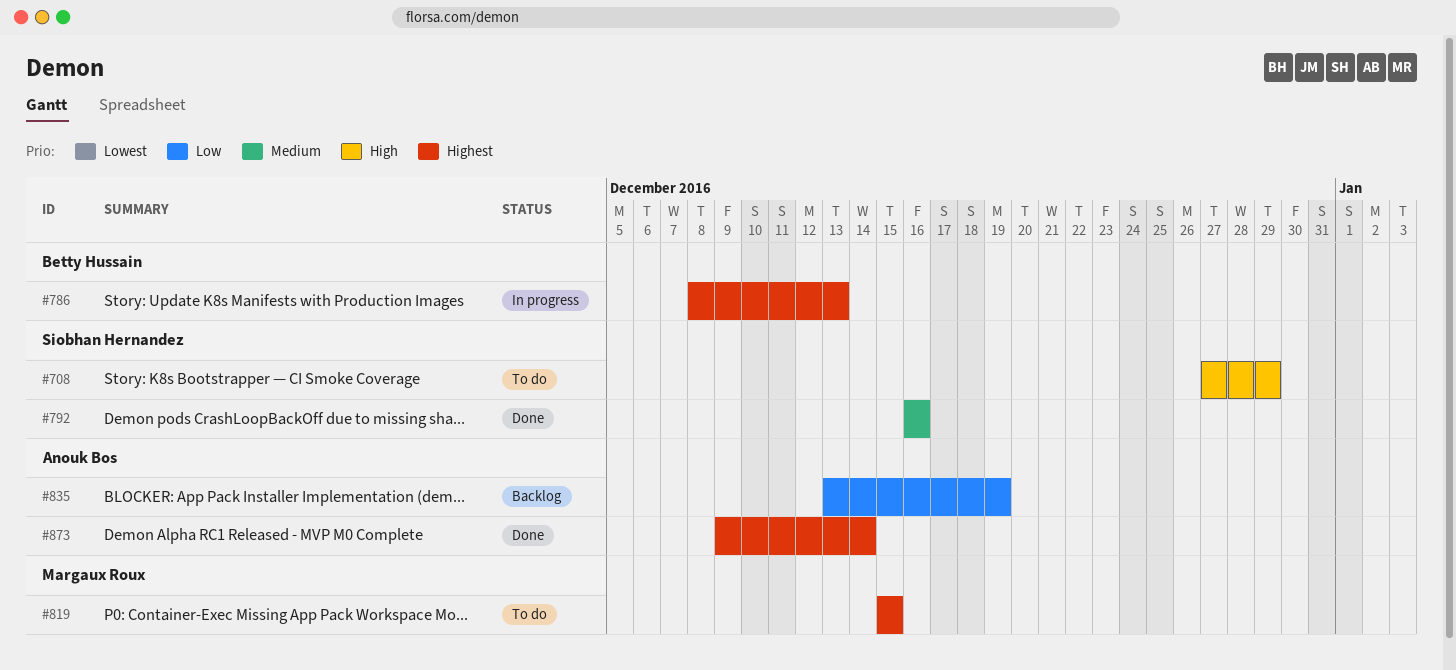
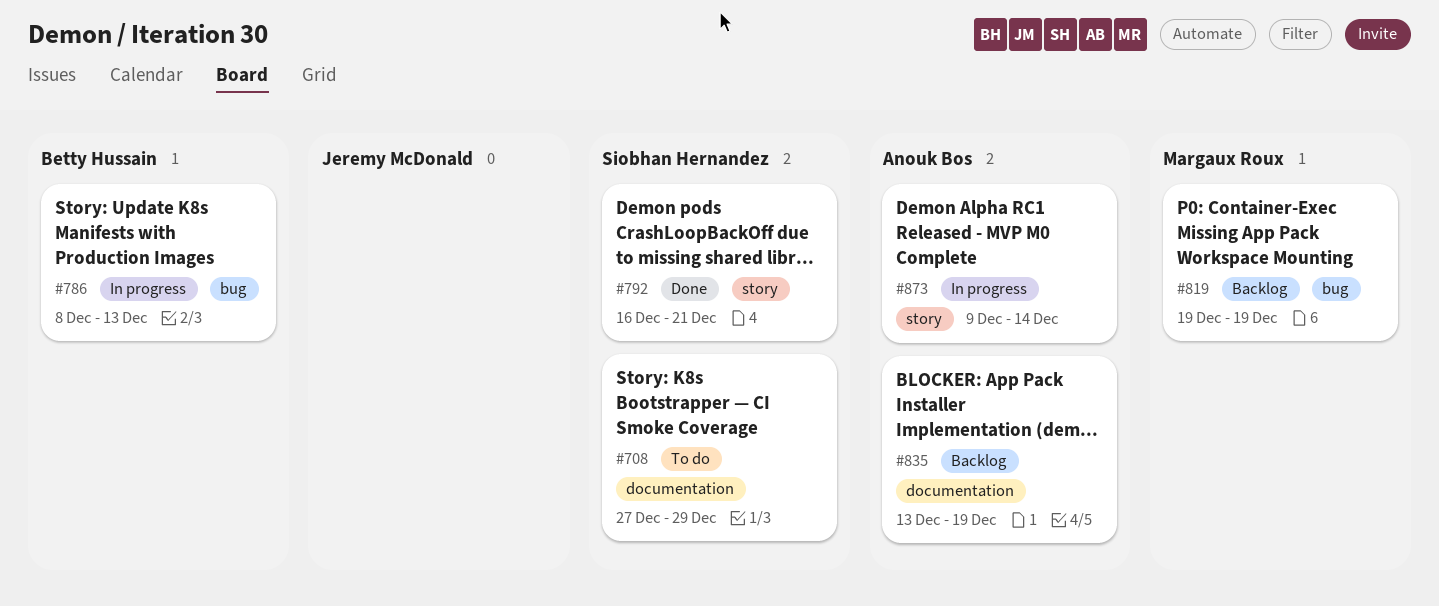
#792, due: Dec 16 -> Dec 21
#819, status: To do -> Backlog
#819, start: Dec 15 -> Dec 19
#819, due: Dec 15 -> Dec 19
#873, status: Done -> In progress

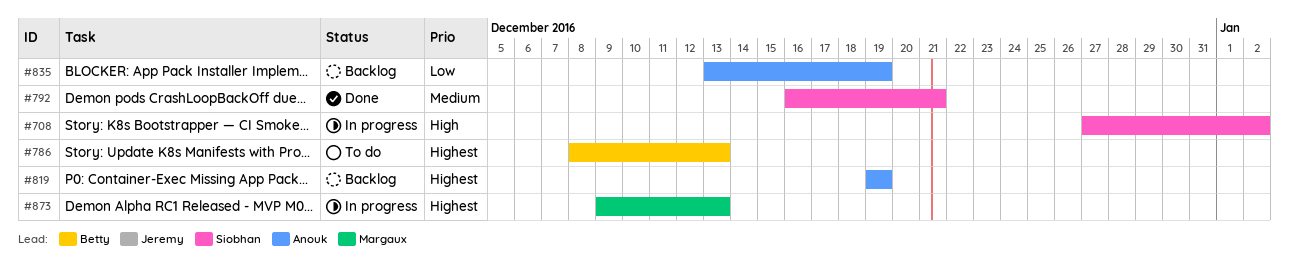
#708, status: To do -> In progress
#708, due: Dec 29 -> Jan 2
#786, status: In progress -> To do
#819, owner: Margaux Roux -> Anouk Bos
#873, owner: Anouk Bos -> Margaux Roux
#873, due: Dec 14 -> Dec 13

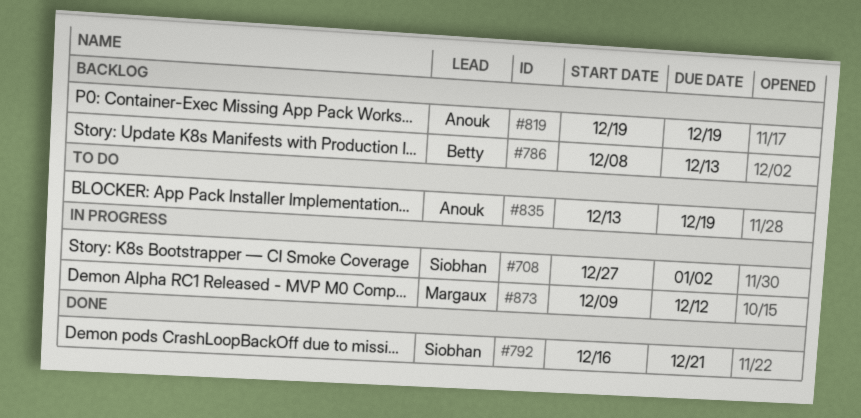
#786, status: To do -> Backlog
#835, status: Backlog -> To do
#873, due: Dec 13 -> Dec 12

